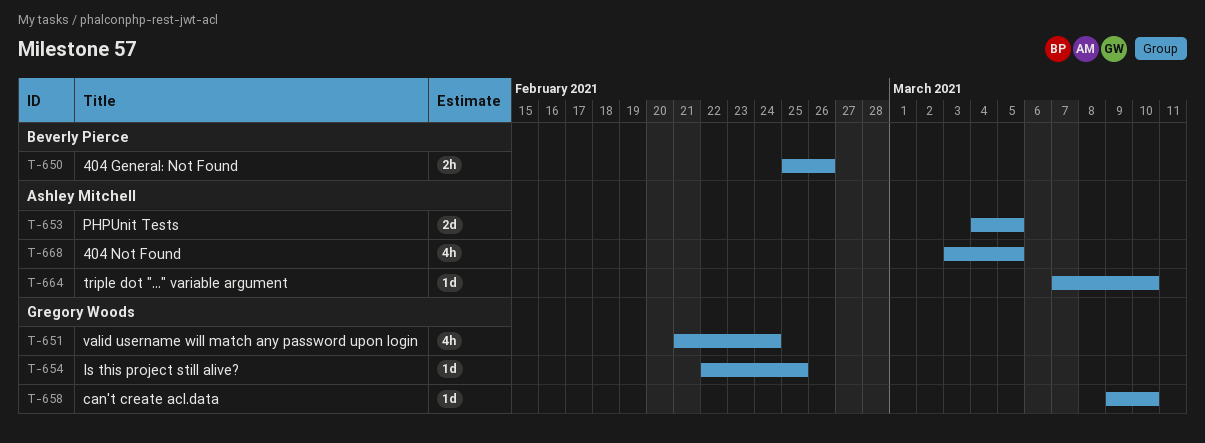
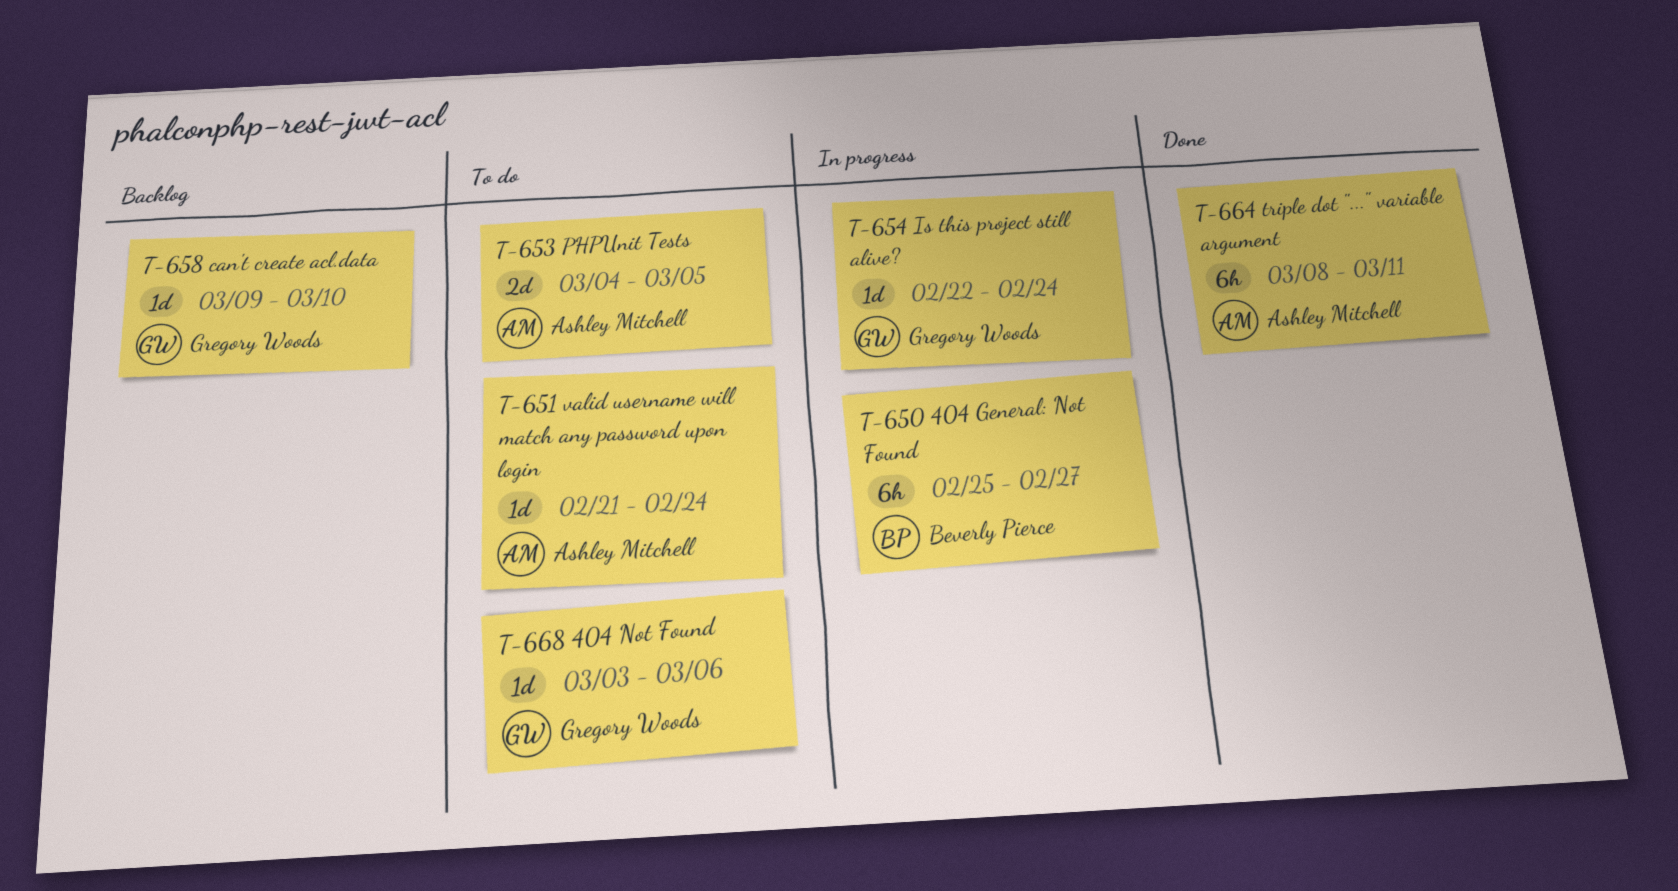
T-650, estimate: 2h -> 6h
T-650, due: Feb 26 -> Feb 27
T-651, owner: Gregory Woods -> Ashley Mitchell
T-651, estimate: 4h -> 1d
T-654, due: Feb 25 -> Feb 24
T-664, estimate: 1d -> 6h
T-664, start: Mar 7 -> Mar 8
T-664, due: Mar 10 -> Mar 11
T-668, owner: Ashley Mitchell -> Gregory Woods
T-668, estimate: 4h -> 1d
T-668, due: Mar 5 -> Mar 6

